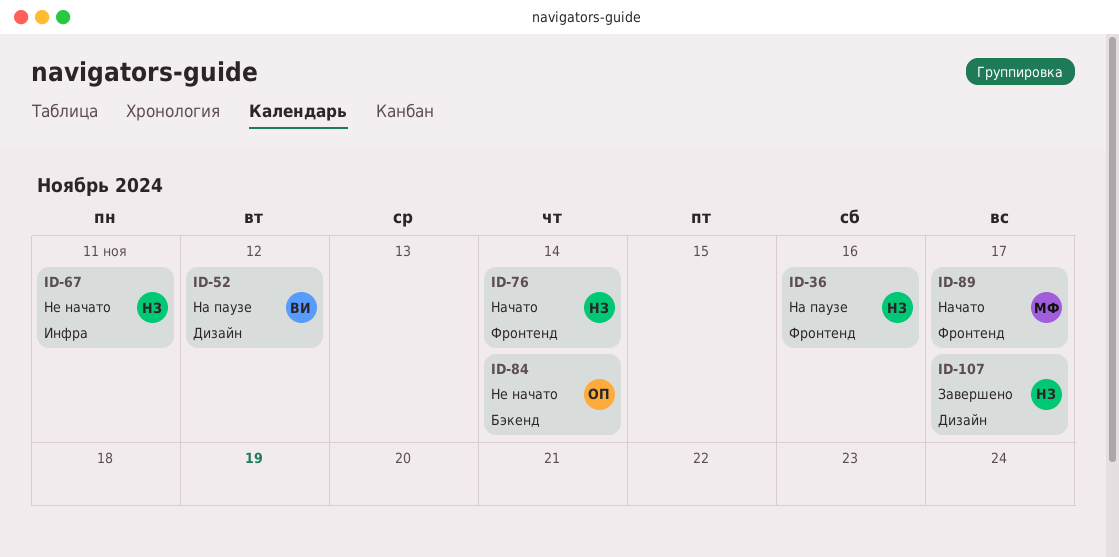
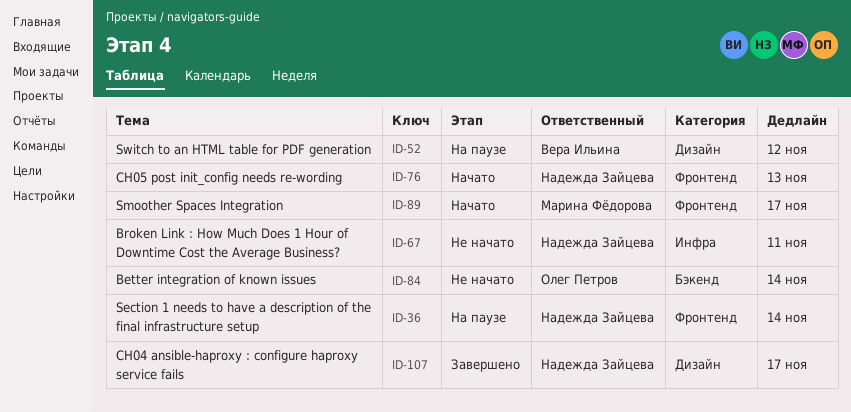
ID-36, due: Nov 16 -> Nov 14
ID-76, due: Nov 14 -> Nov 13

